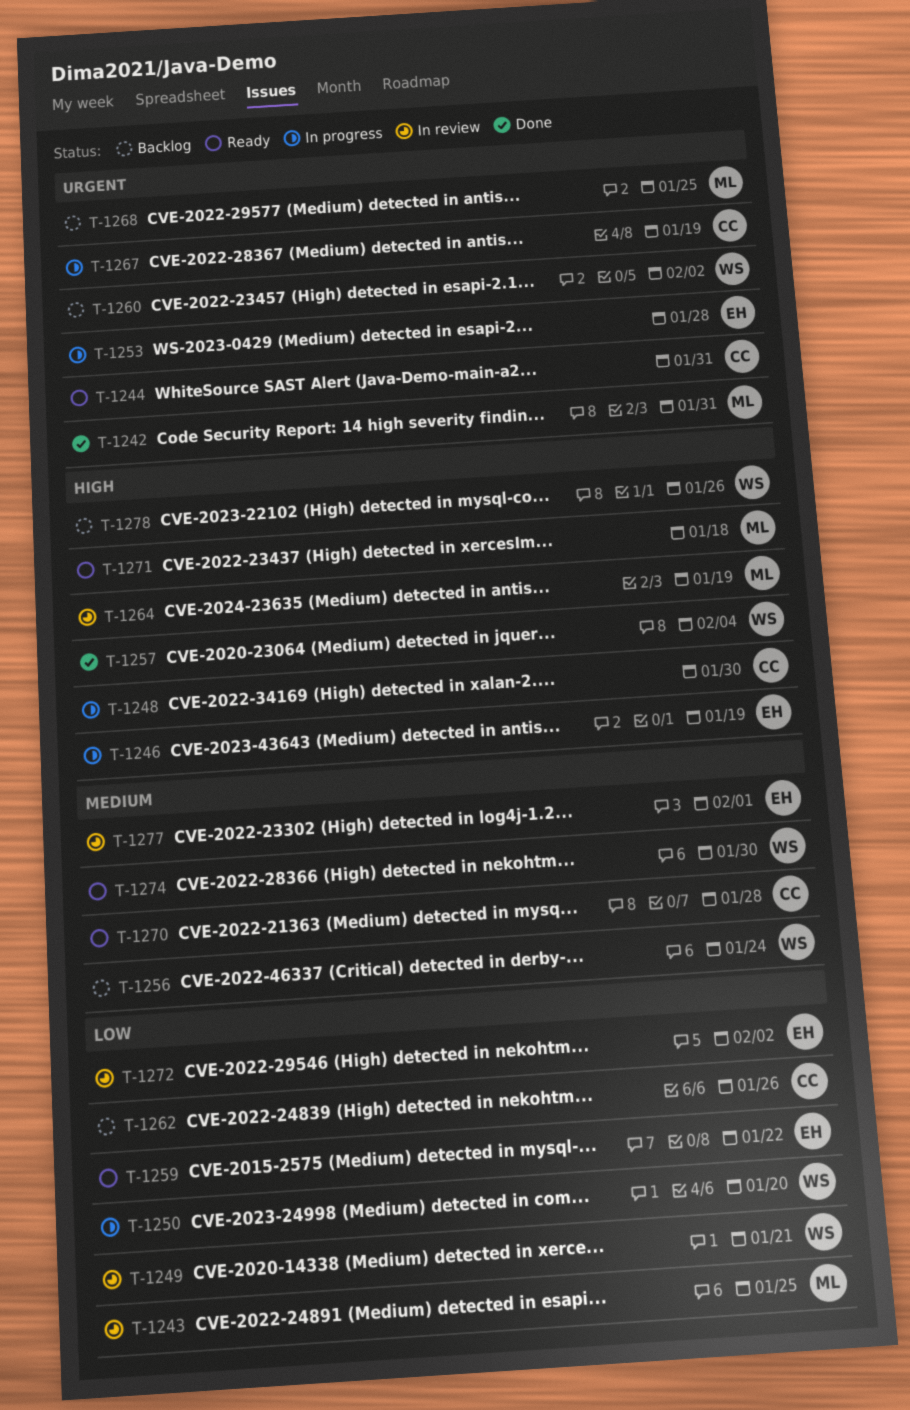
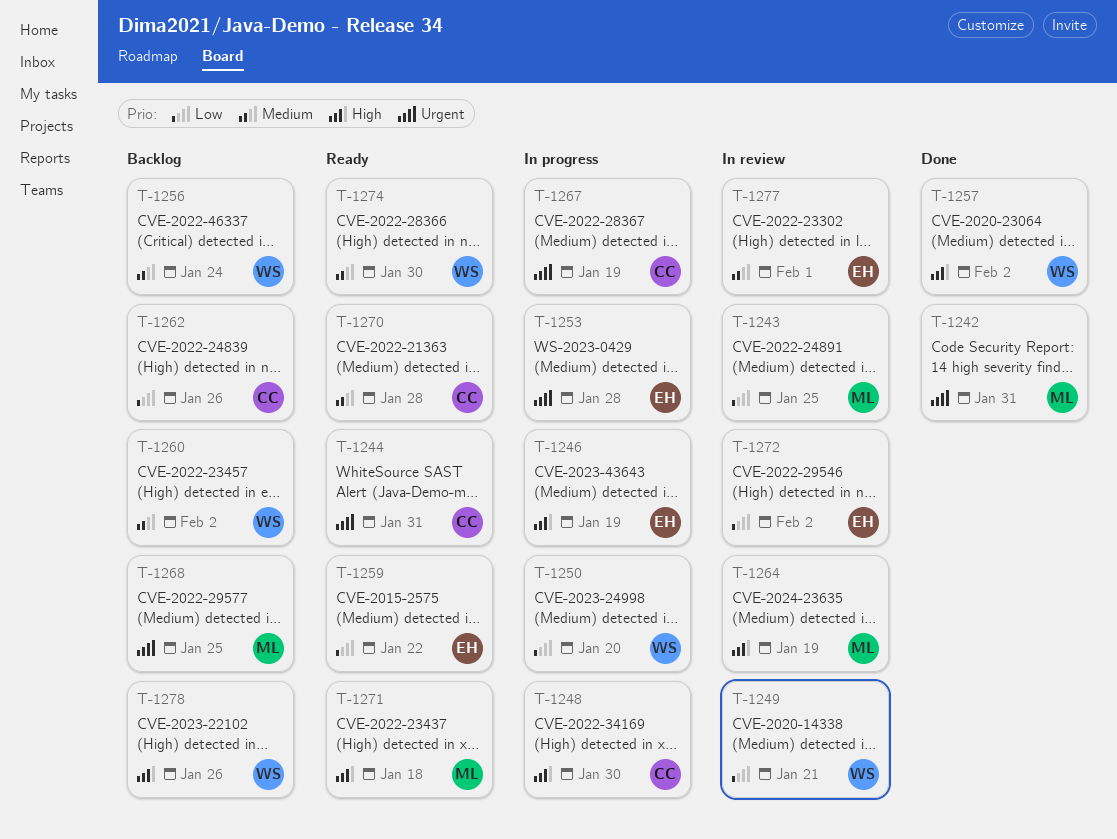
T-1257, due: Feb 4 -> Feb 2
T-1260, priority: Urgent -> Medium

